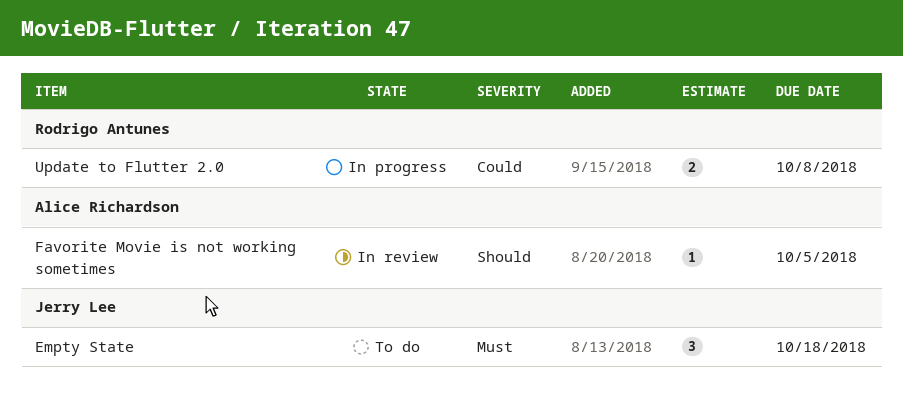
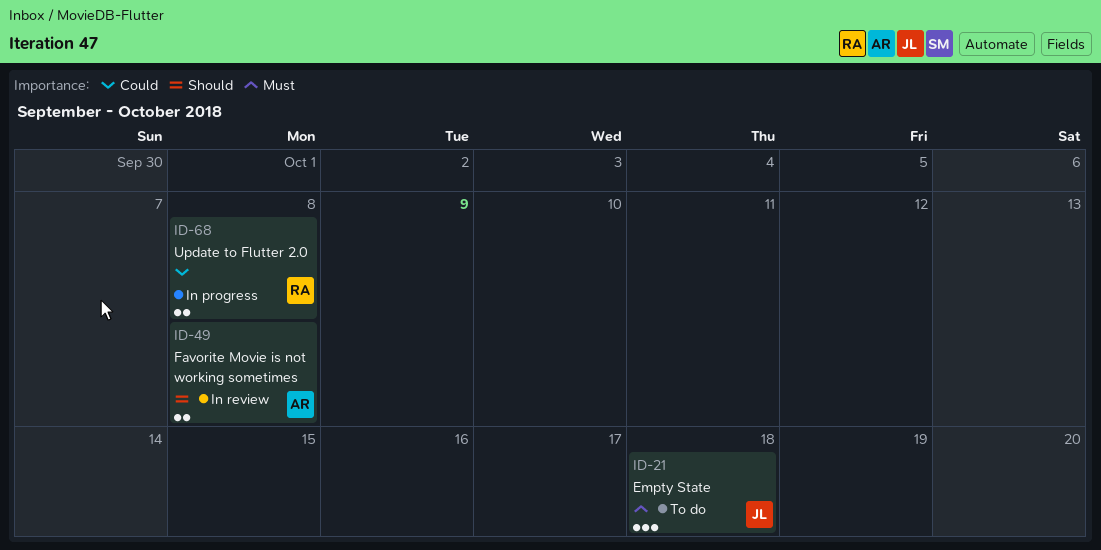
Favorite Movie is not working sometimes, estimate: 1 -> 2
Favorite Movie is not working sometimes, due: Oct 5 -> Oct 8

